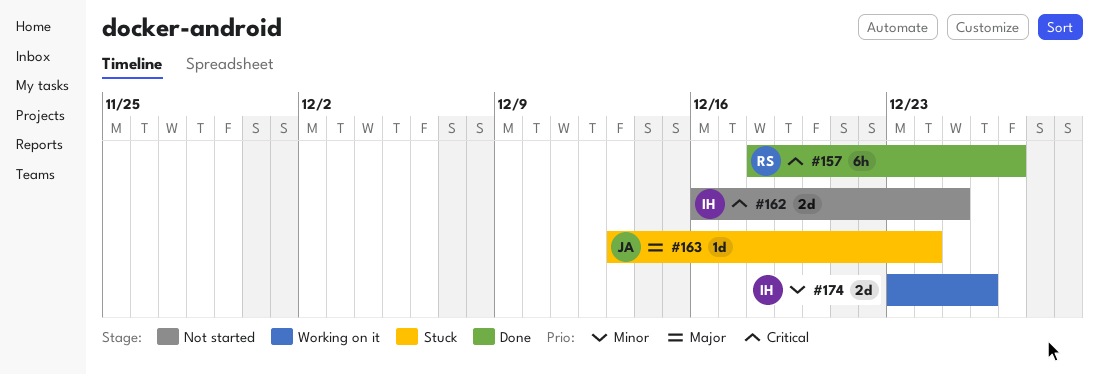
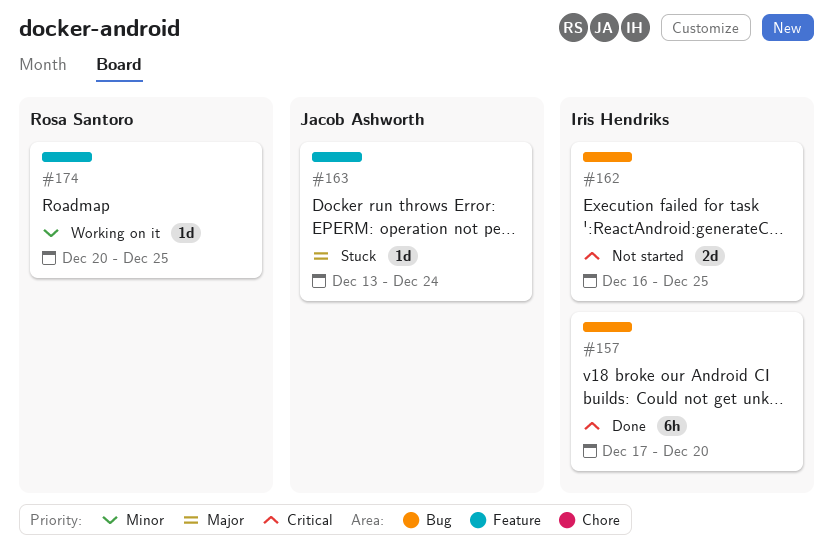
#157, owner: Rosa Santoro -> Iris Hendriks
#157, start: Dec 18 -> Dec 17
#157, due: Dec 27 -> Dec 20
#174, owner: Iris Hendriks -> Rosa Santoro
#174, estimate: 2d -> 1d
#174, start: Dec 23 -> Dec 20
#174, due: Dec 26 -> Dec 25

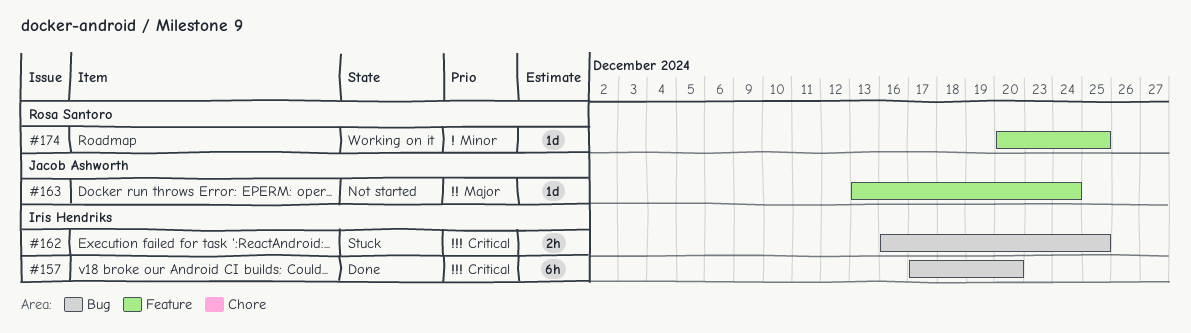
#162, status: Not started -> Stuck
#162, estimate: 2d -> 2h
#163, status: Stuck -> Not started

